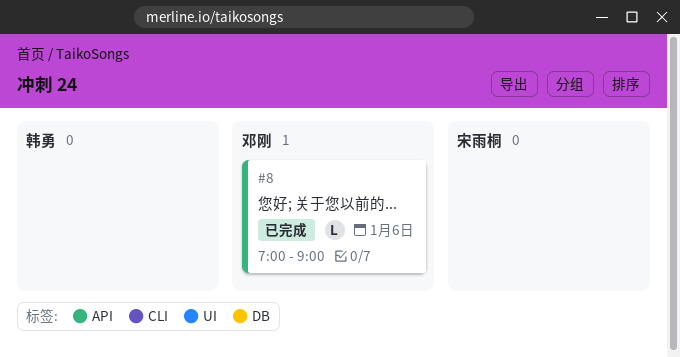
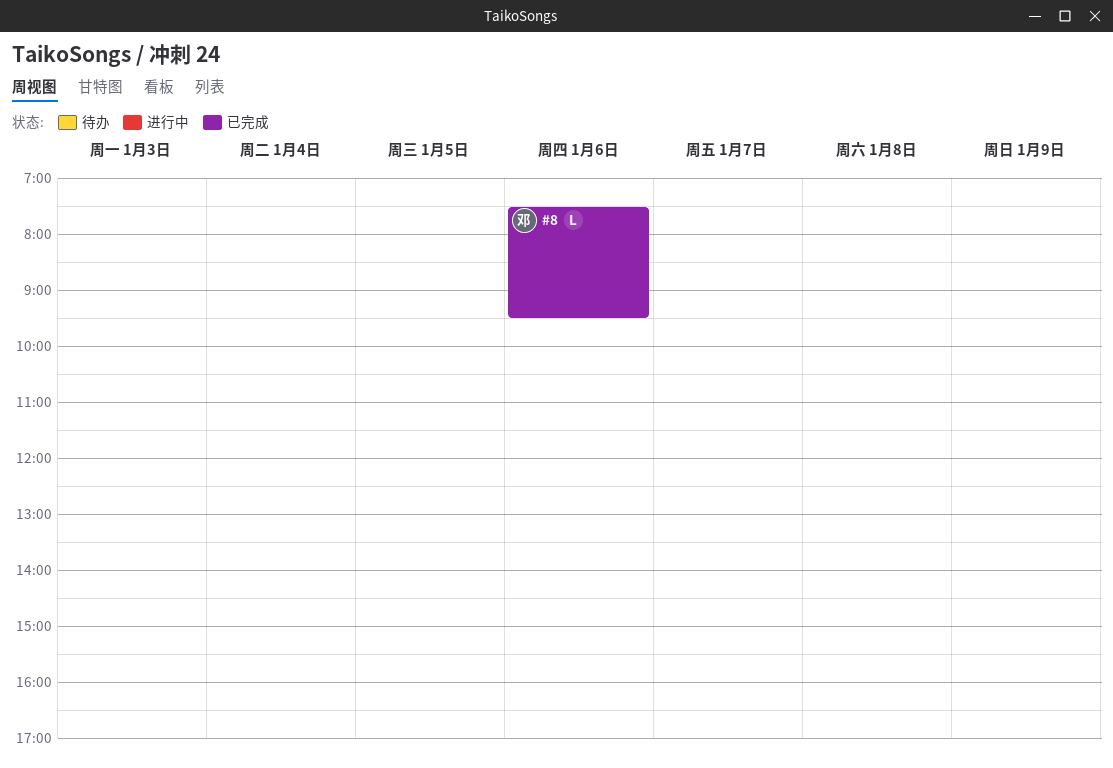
#8, begins: 07:00 -> 07:30
#8, ends: 09:00 -> 09:30

